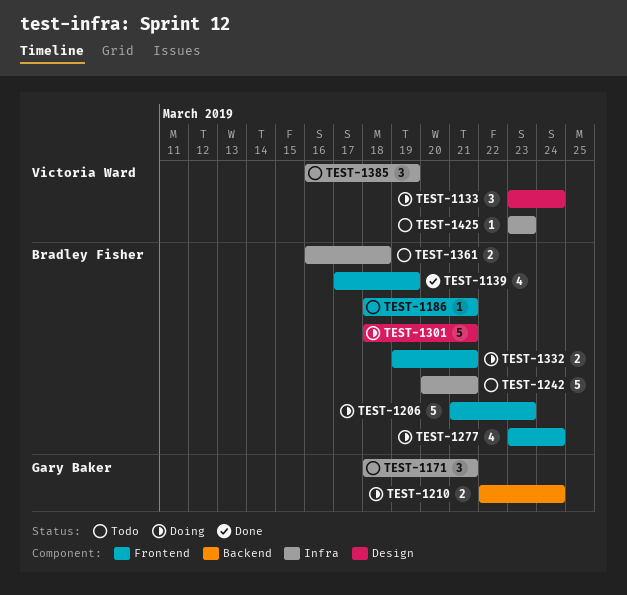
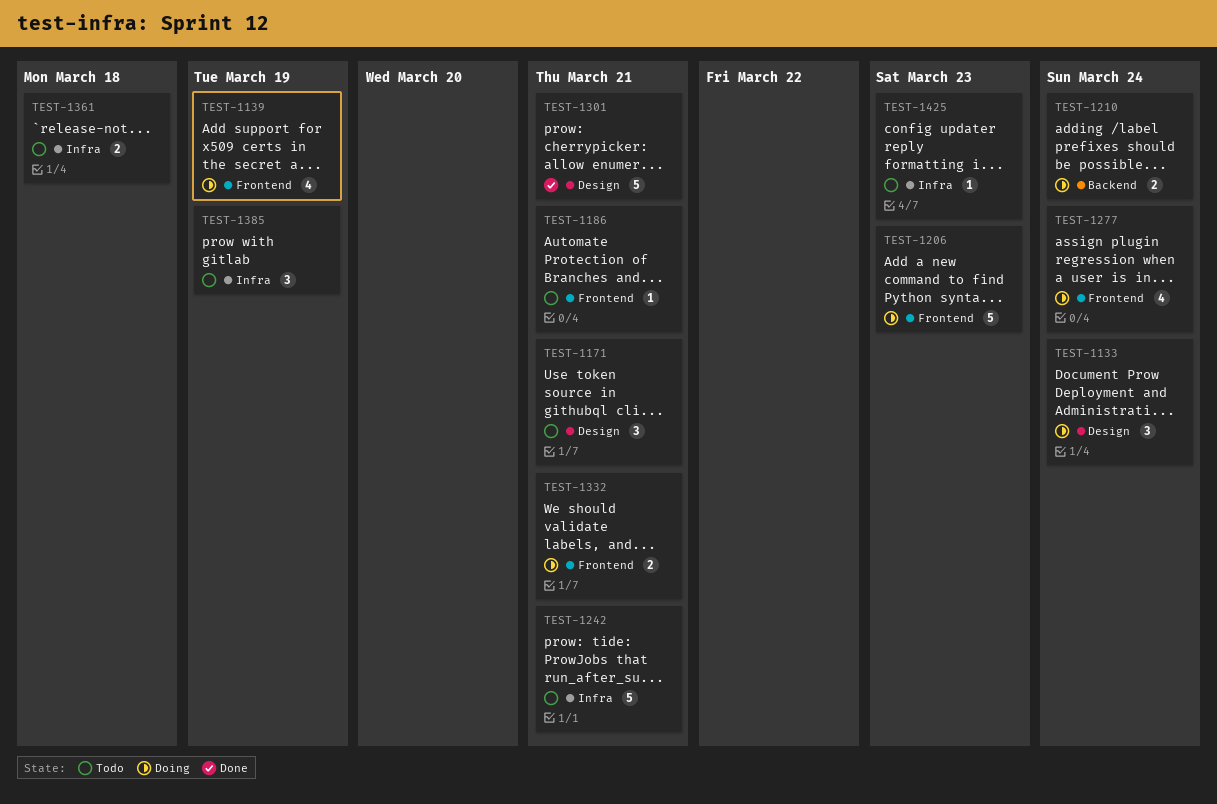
TEST-1139, status: Done -> Doing
TEST-1171, label: Infra -> Design
TEST-1301, status: Doing -> Done

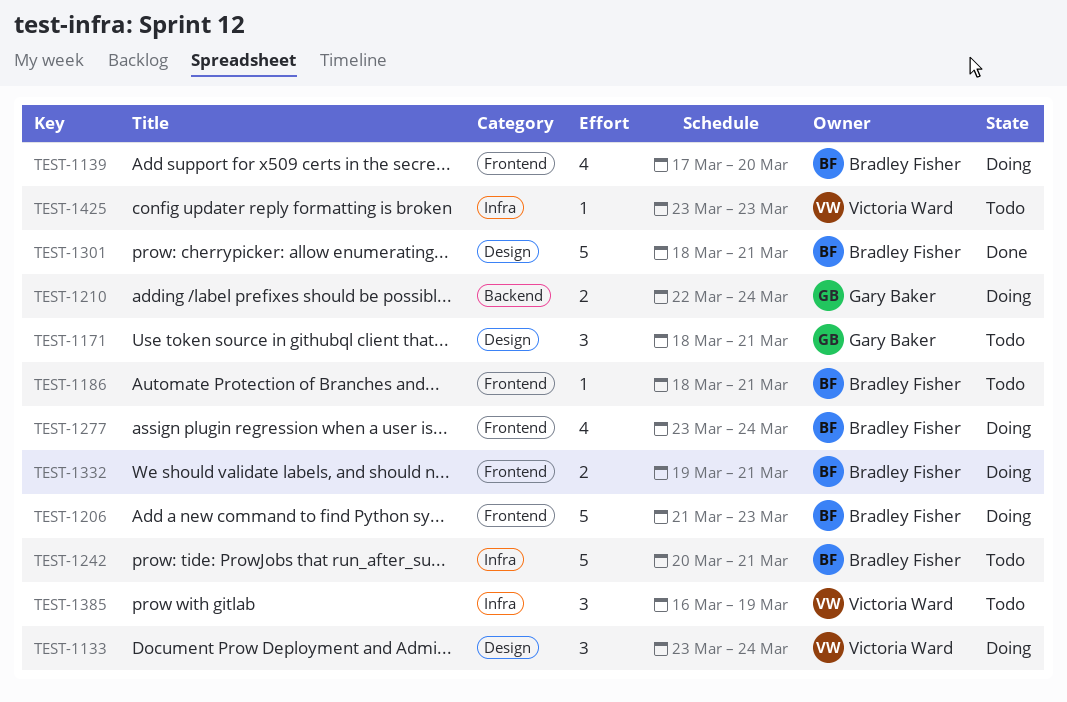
TEST-1139, due: Mar 19 -> Mar 20
TEST-1361: present -> none

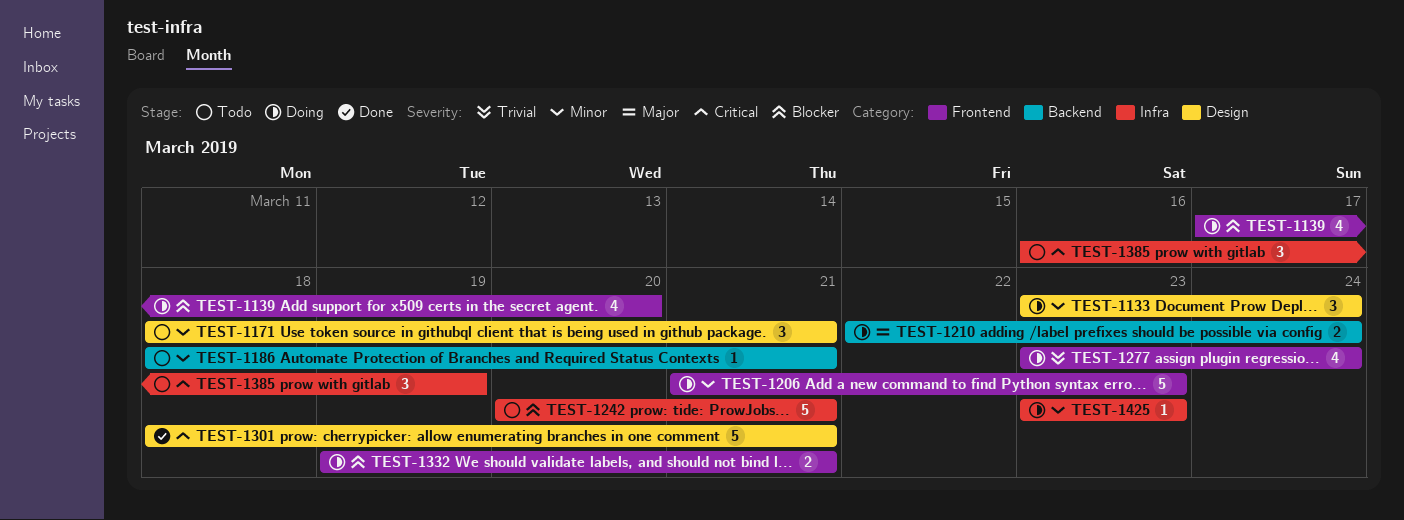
TEST-1186, label: Frontend -> Backend
TEST-1425, status: Todo -> Doing

